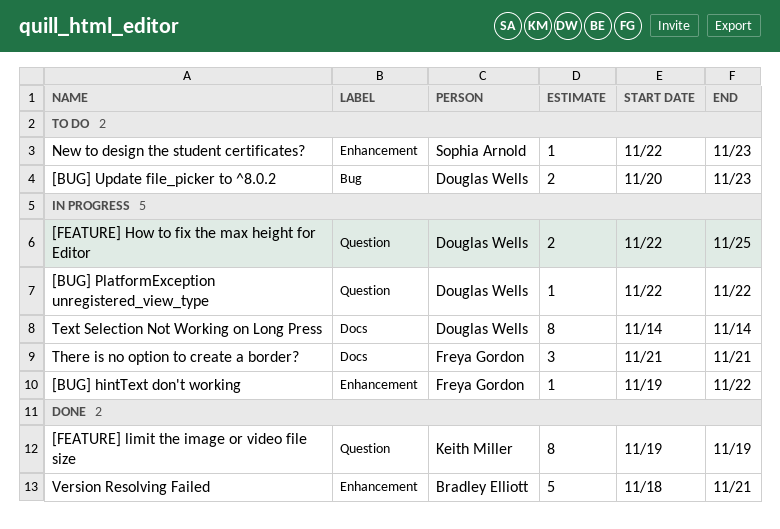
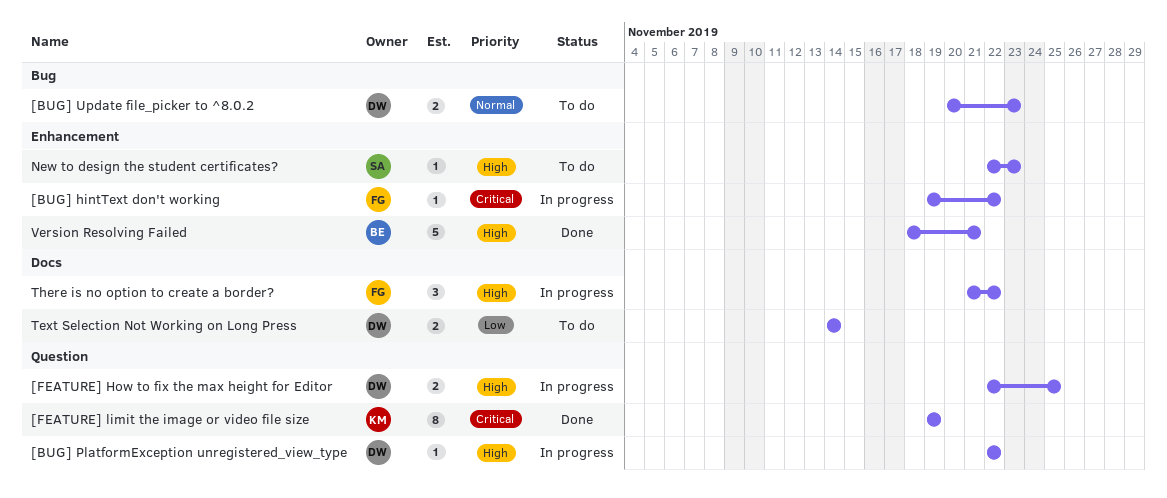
Text Selection Not Working on Long Press, status: In progress -> To do
Text Selection Not Working on Long Press, estimate: 8 -> 2
There is no option to create a border?, due: Nov 21 -> Nov 22

